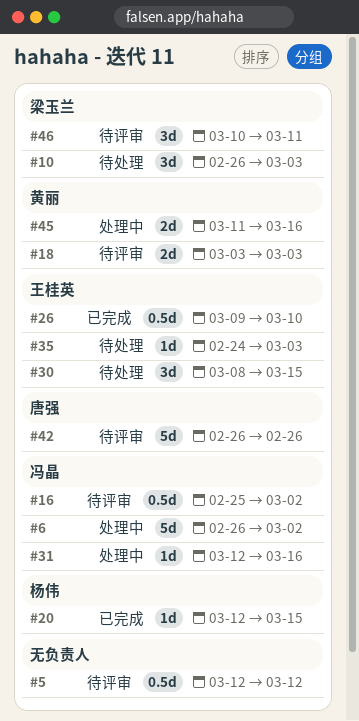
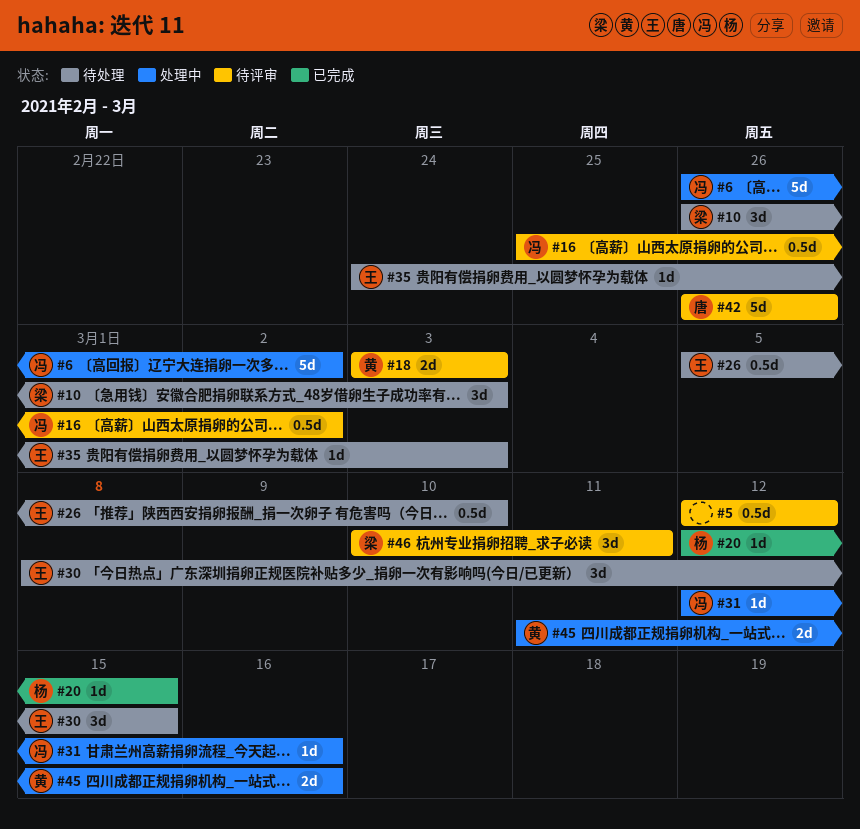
#26, status: 已完成 -> 待处理
#26, start: Mar 9 -> Mar 5

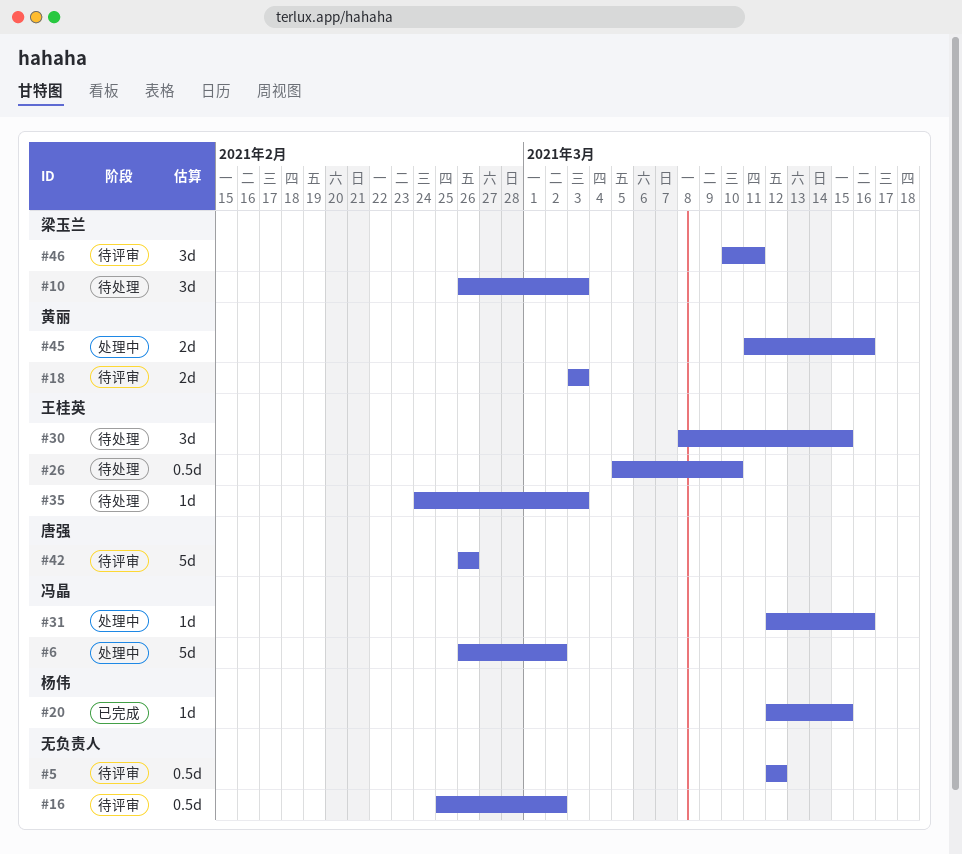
#16, owner: 冯晶 -> none

